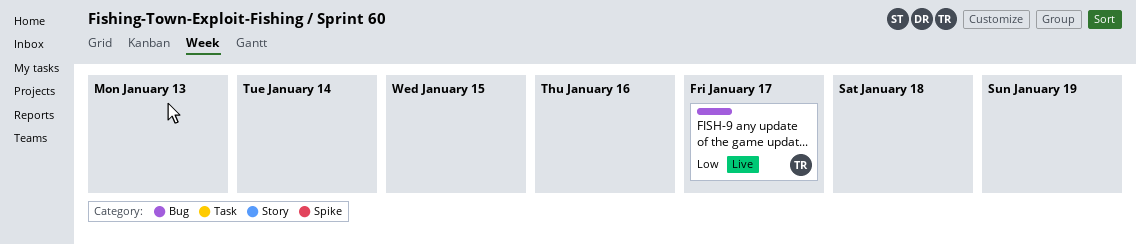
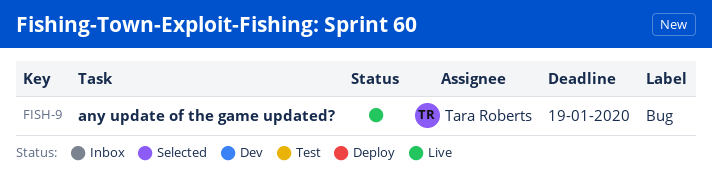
FISH-9, due: Jan 17 -> Jan 19

